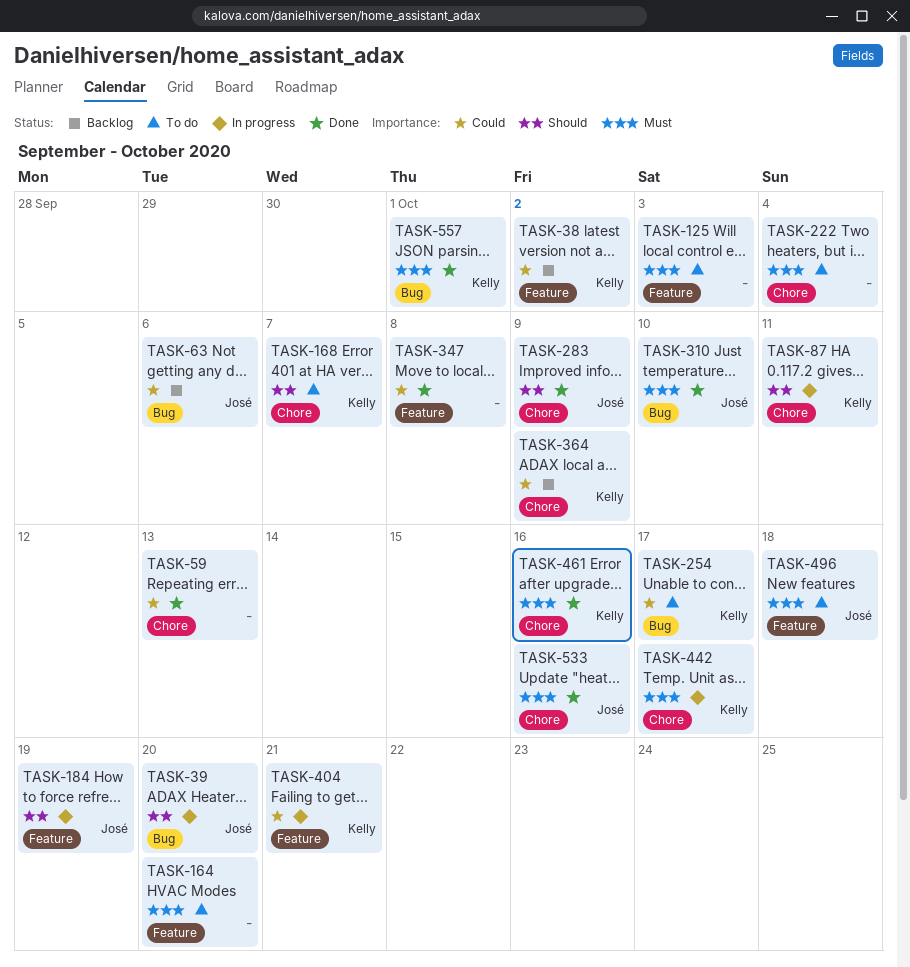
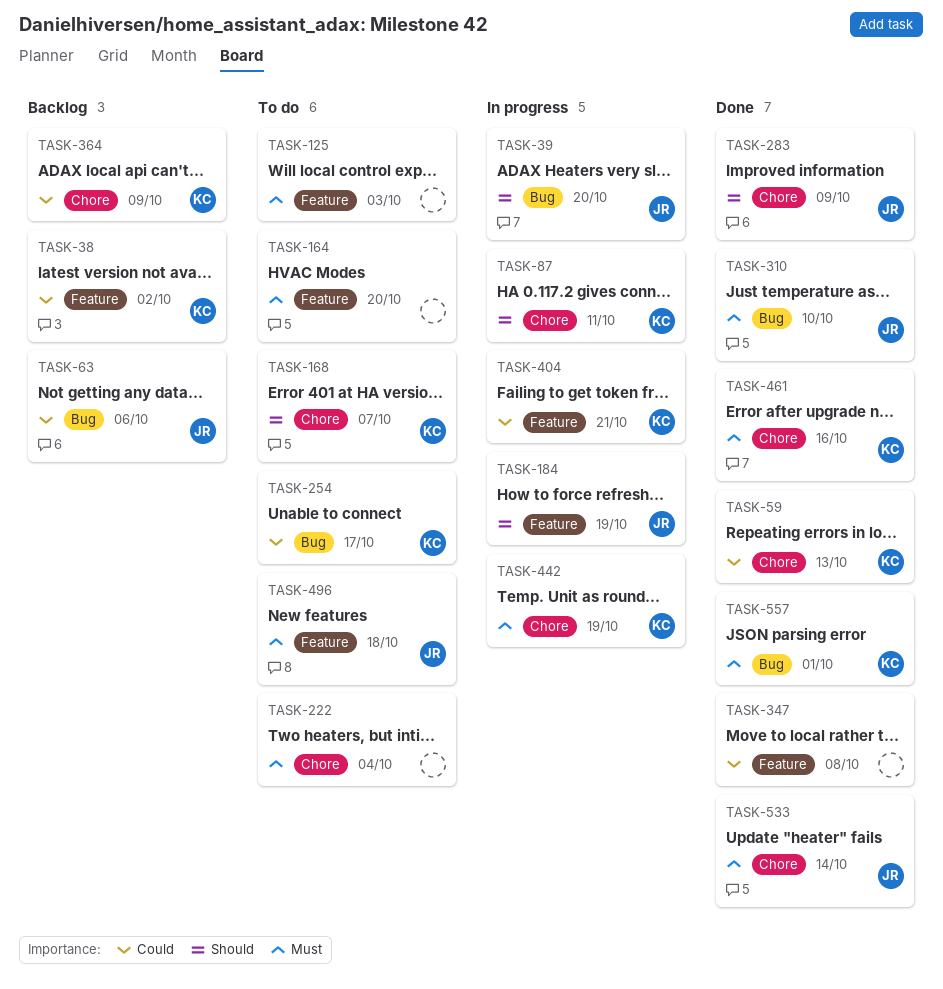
TASK-59, owner: none -> Kelly
TASK-442, due: Oct 17 -> Oct 19
TASK-533, due: Oct 16 -> Oct 14

